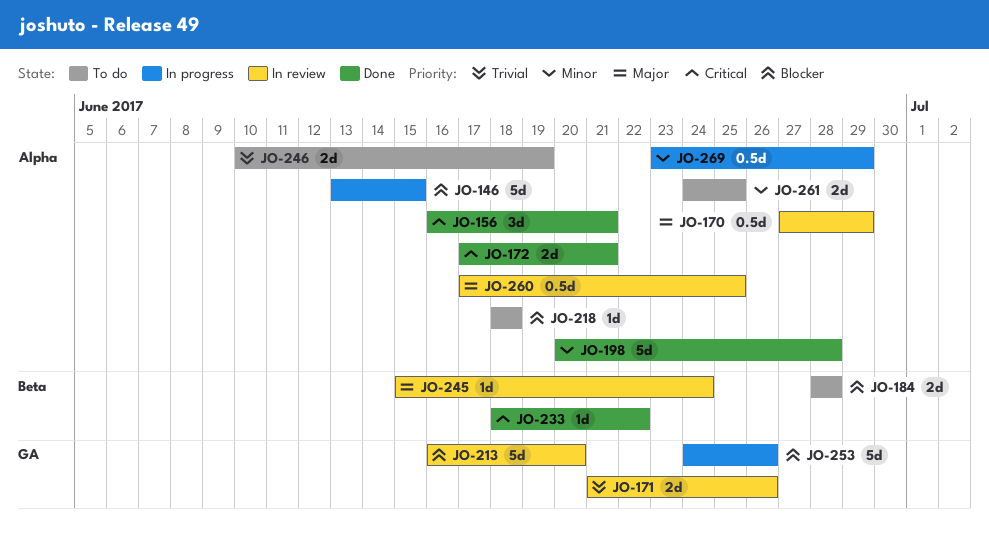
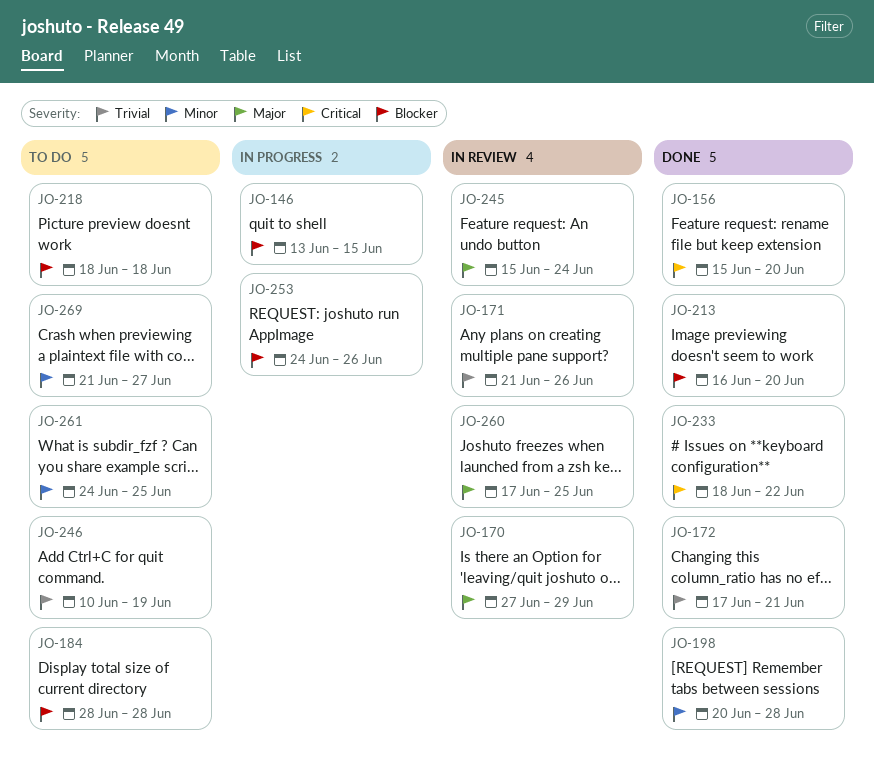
JO-156, start: Jun 16 -> Jun 15
JO-156, due: Jun 21 -> Jun 20
JO-172, priority: Critical -> Trivial
JO-213, status: In review -> Done
JO-269, status: In progress -> To do
JO-269, start: Jun 23 -> Jun 21
JO-269, due: Jun 29 -> Jun 27

